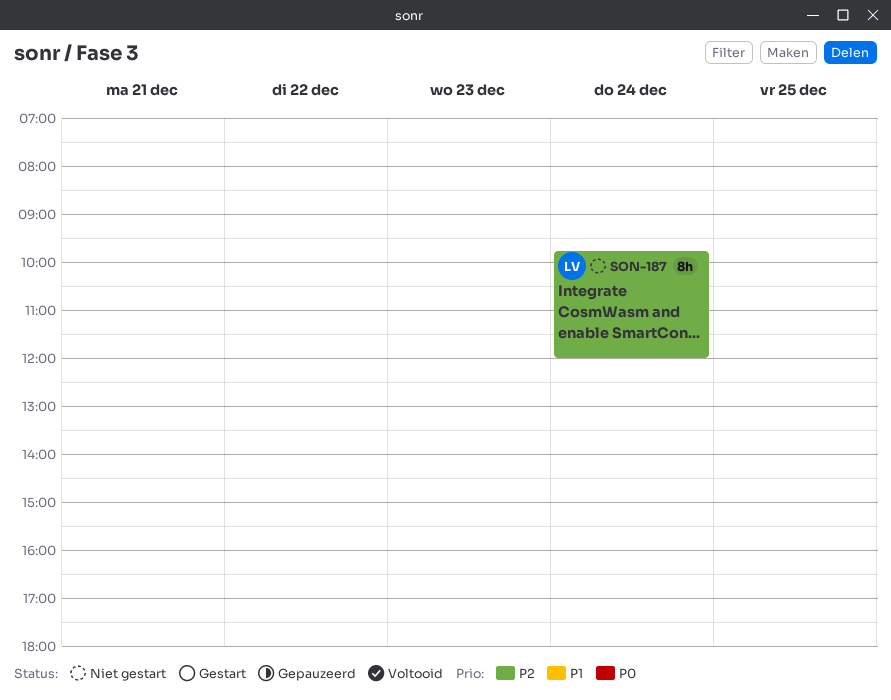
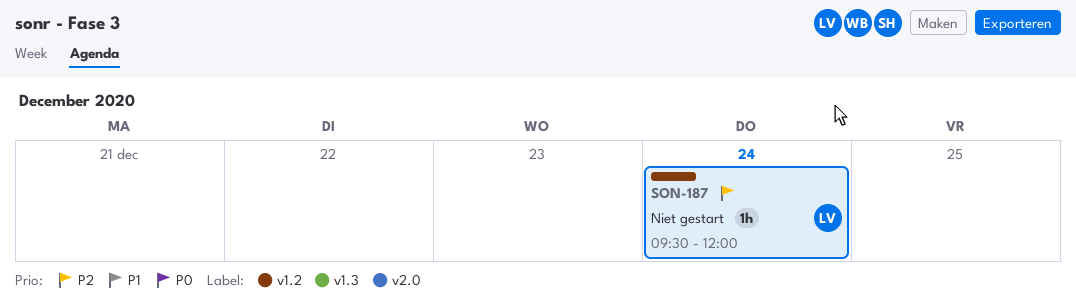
SON-187, estimate: 8h -> 1h
SON-187, begins: 09:45 -> 09:30

